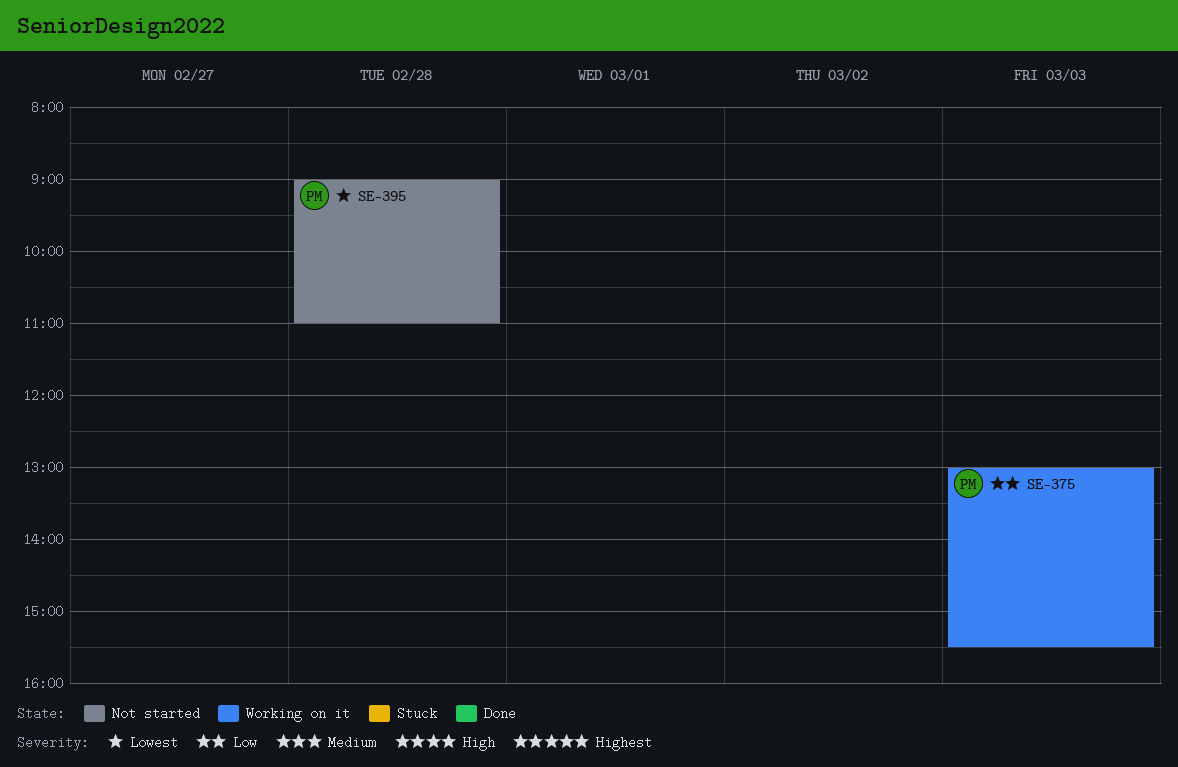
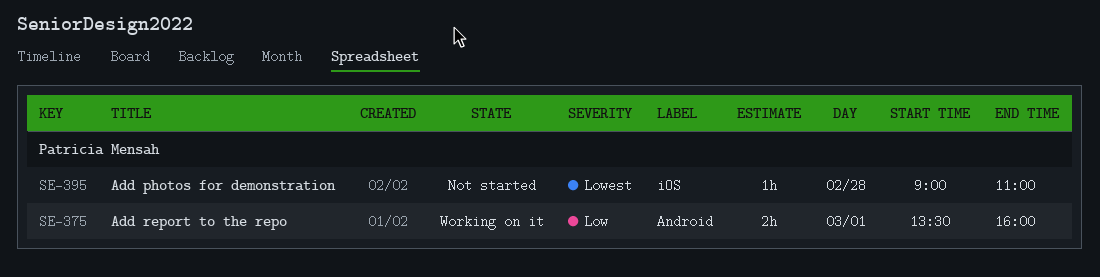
SE-375, day: Mar 3 -> Mar 1
SE-375, begins: 13:00 -> 13:30
SE-375, ends: 15:30 -> 16:00

